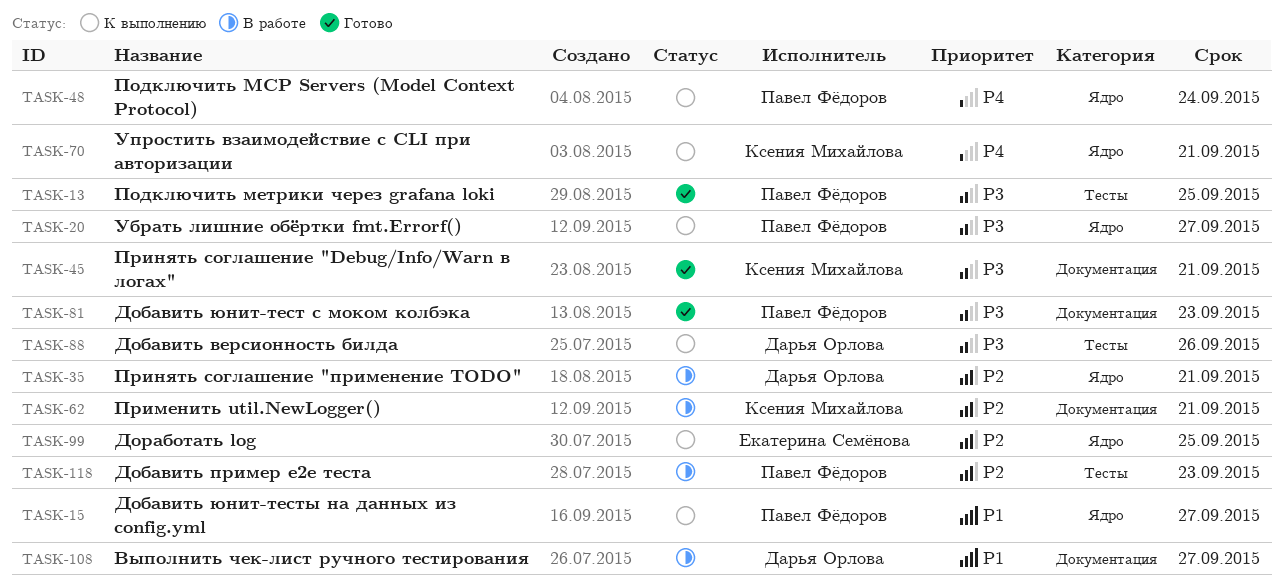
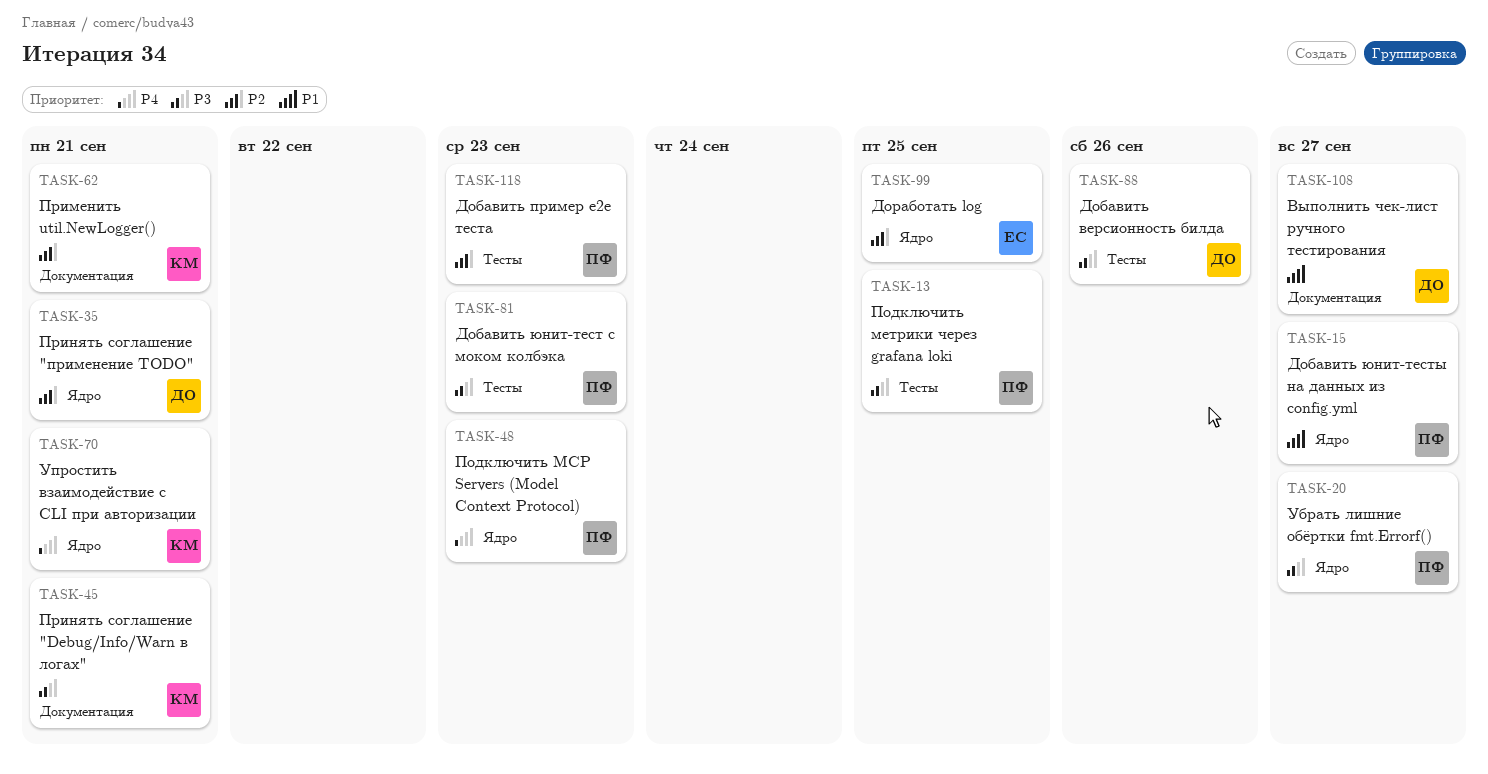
TASK-48, due: Sep 24 -> Sep 23
TASK-81, label: Документация -> Тесты

